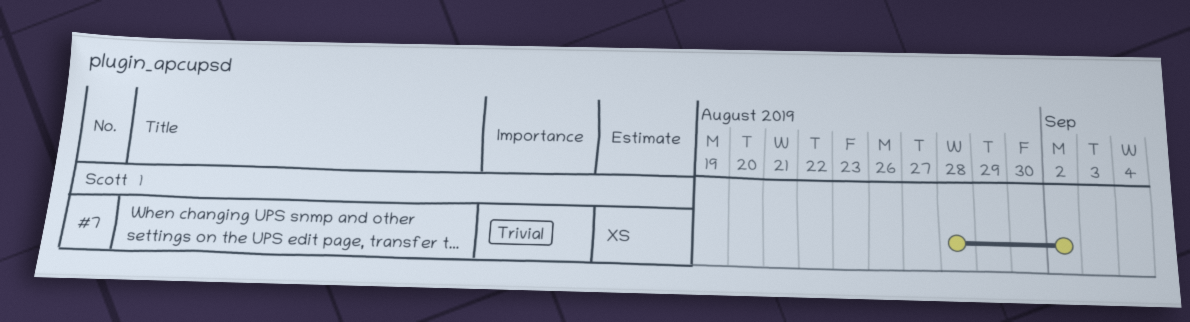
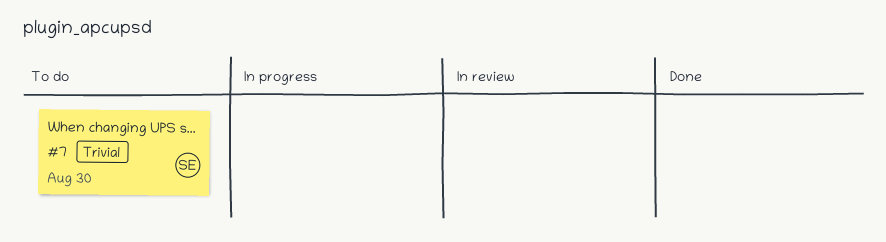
#7, due: Sep 2 -> Aug 30

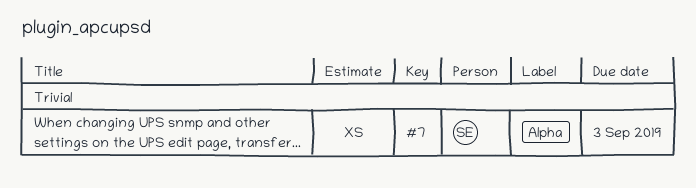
#7, due: Aug 30 -> Sep 3

